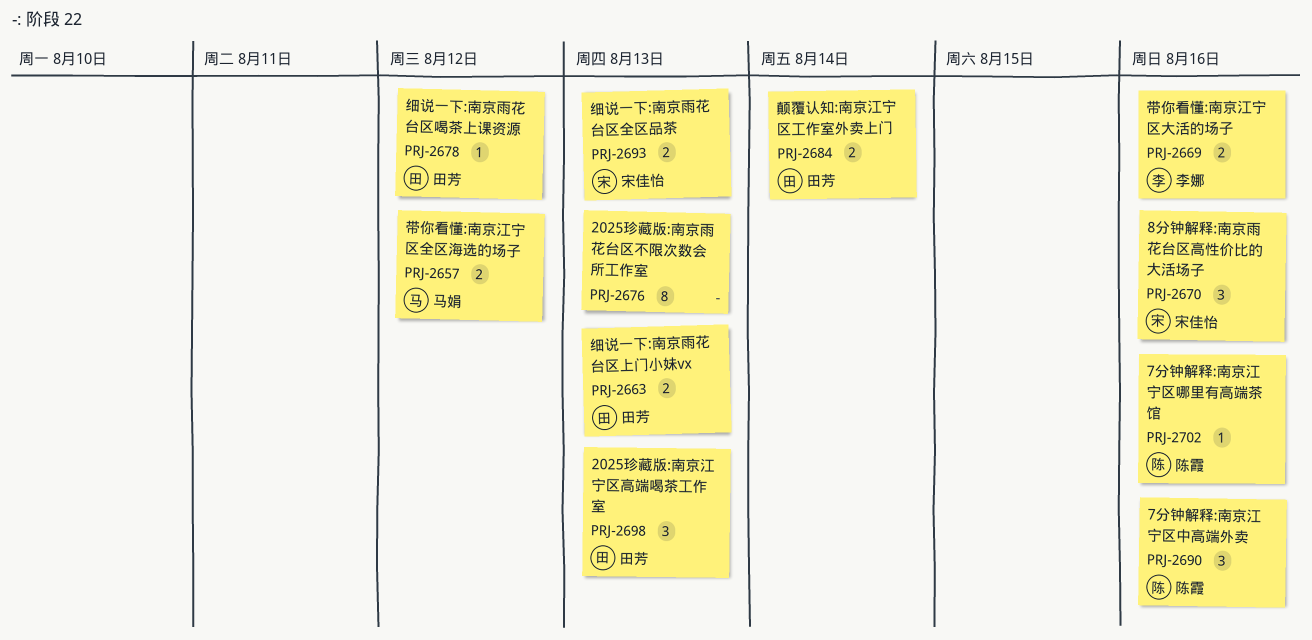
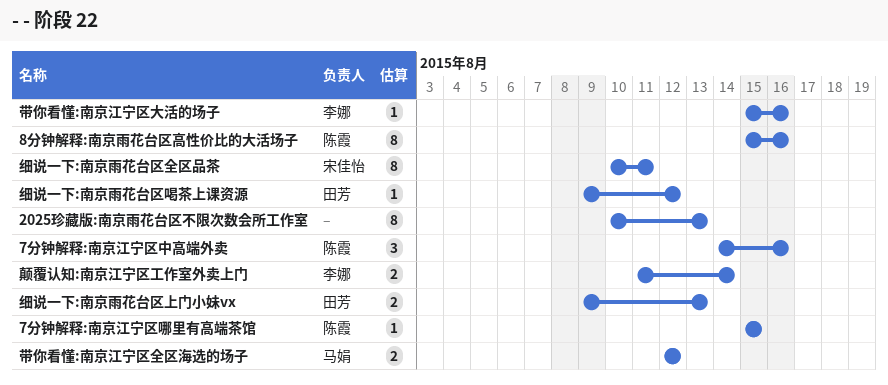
2025珍藏版:南京江宁区高端喝茶工作室: present -> none
7分钟解释:南京江宁区哪里有高端茶馆, due: Aug 16 -> Aug 15
8分钟解释:南京雨花台区高性价比的大活场子, owner: 宋佳怡 -> 陈霞
8分钟解释:南京雨花台区高性价比的大活场子, estimate: 3 -> 8
带你看懂:南京江宁区大活的场子, estimate: 2 -> 1
细说一下:南京雨花台区全区品茶, estimate: 2 -> 8
细说一下:南京雨花台区全区品茶, due: Aug 13 -> Aug 11
颠覆认知:南京江宁区工作室外卖上门, owner: 田芳 -> 李娜

